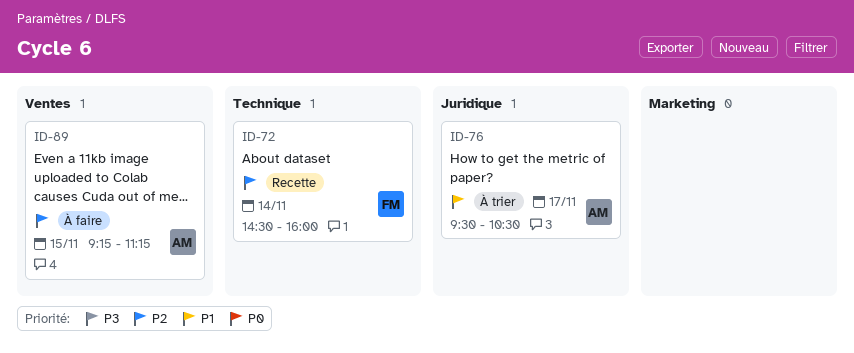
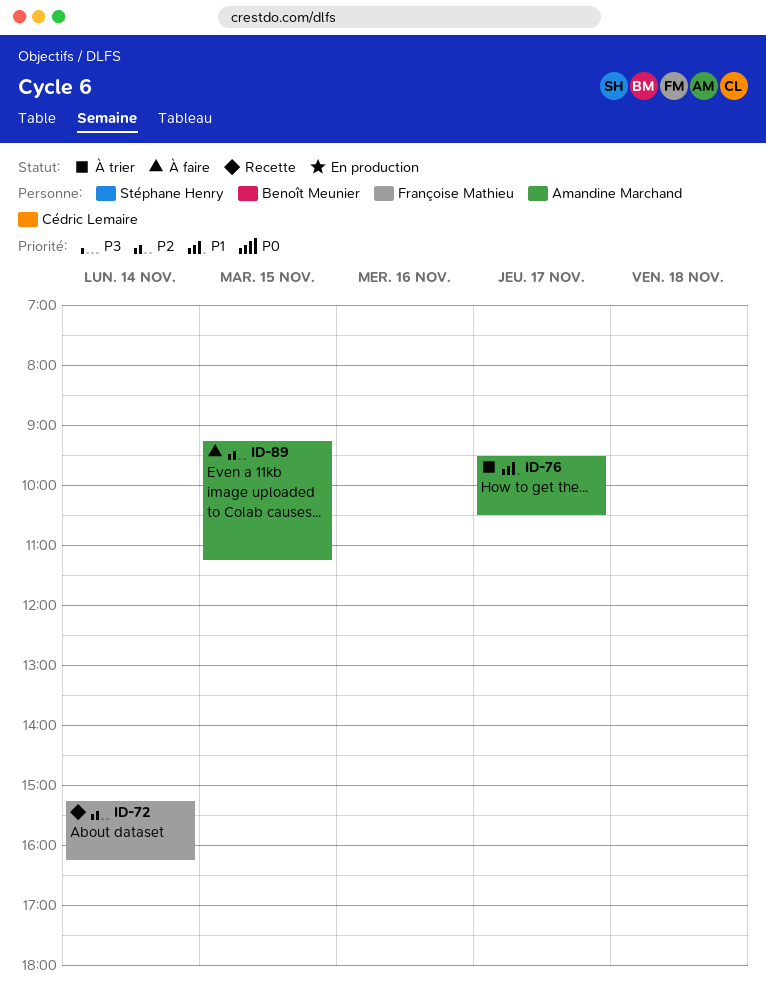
ID-72, begins: 14:30 -> 15:15
ID-72, ends: 16:00 -> 16:15

